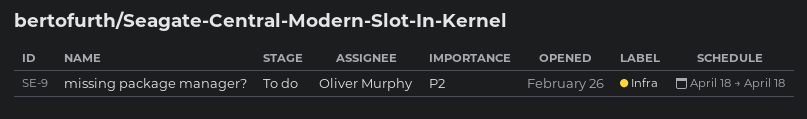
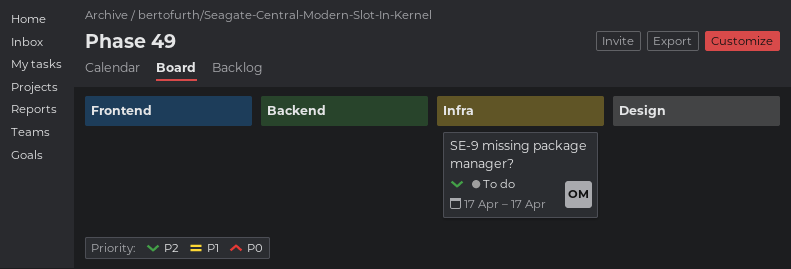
SE-9, start: Apr 18 -> Apr 17
SE-9, due: Apr 18 -> Apr 17

